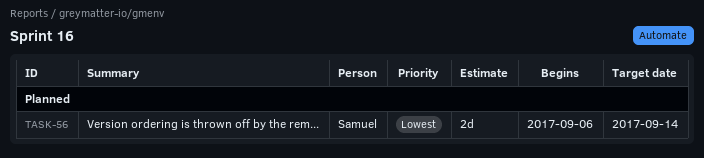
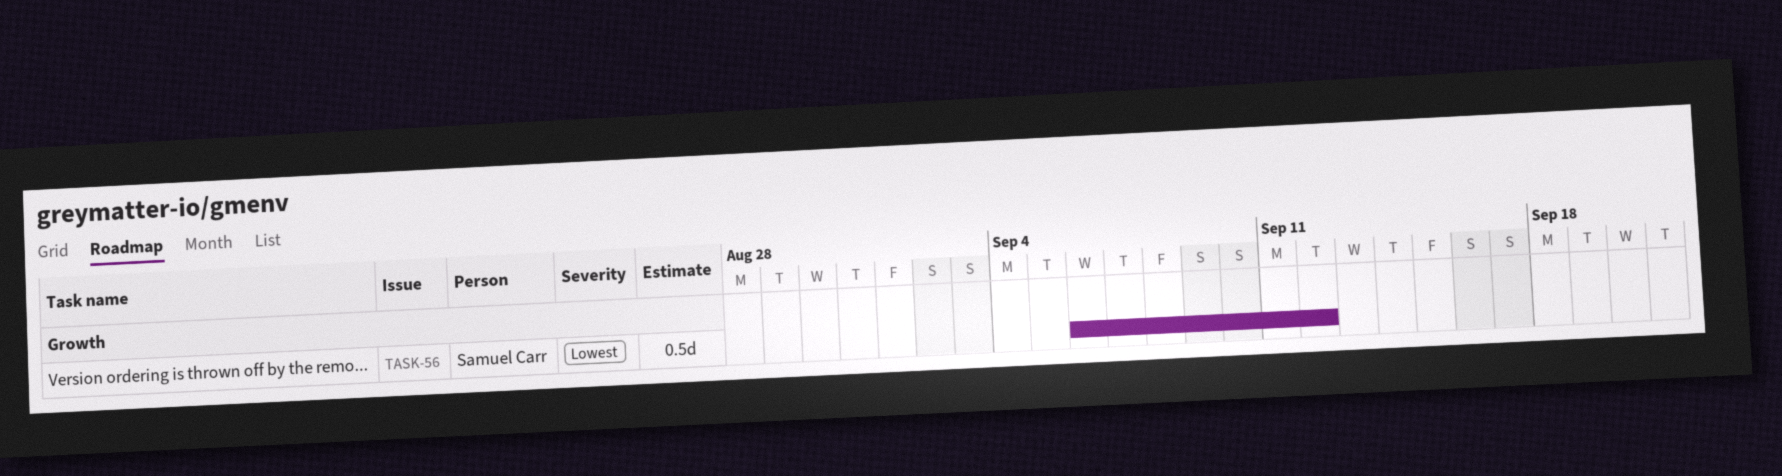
TASK-56, estimate: 2d -> 0.5d
TASK-56, due: Sep 14 -> Sep 12

